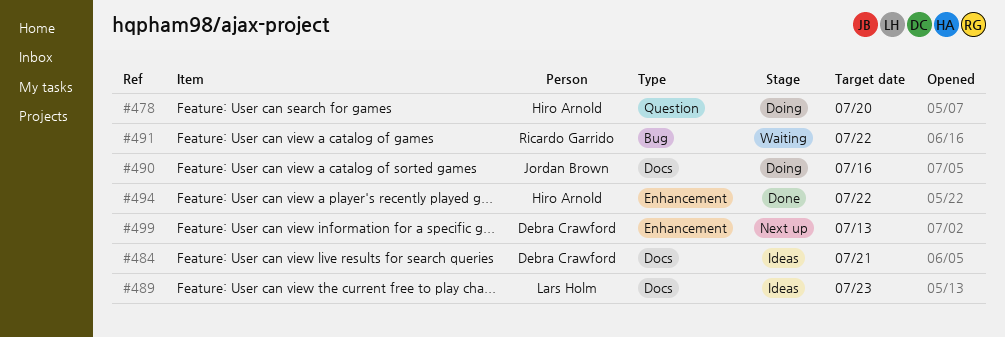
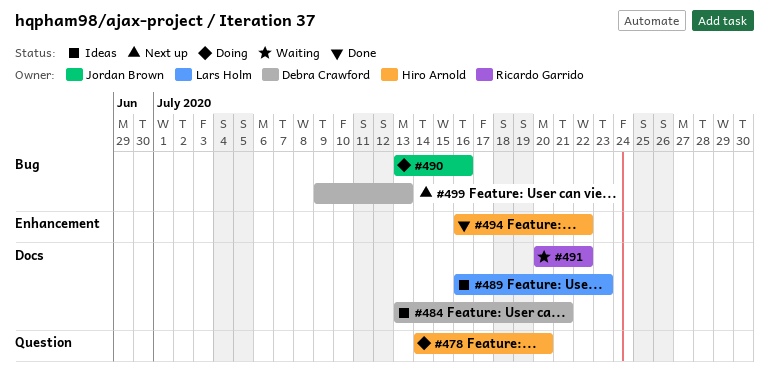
#490, label: Docs -> Bug
#491, label: Bug -> Docs
#499, label: Enhancement -> Bug

